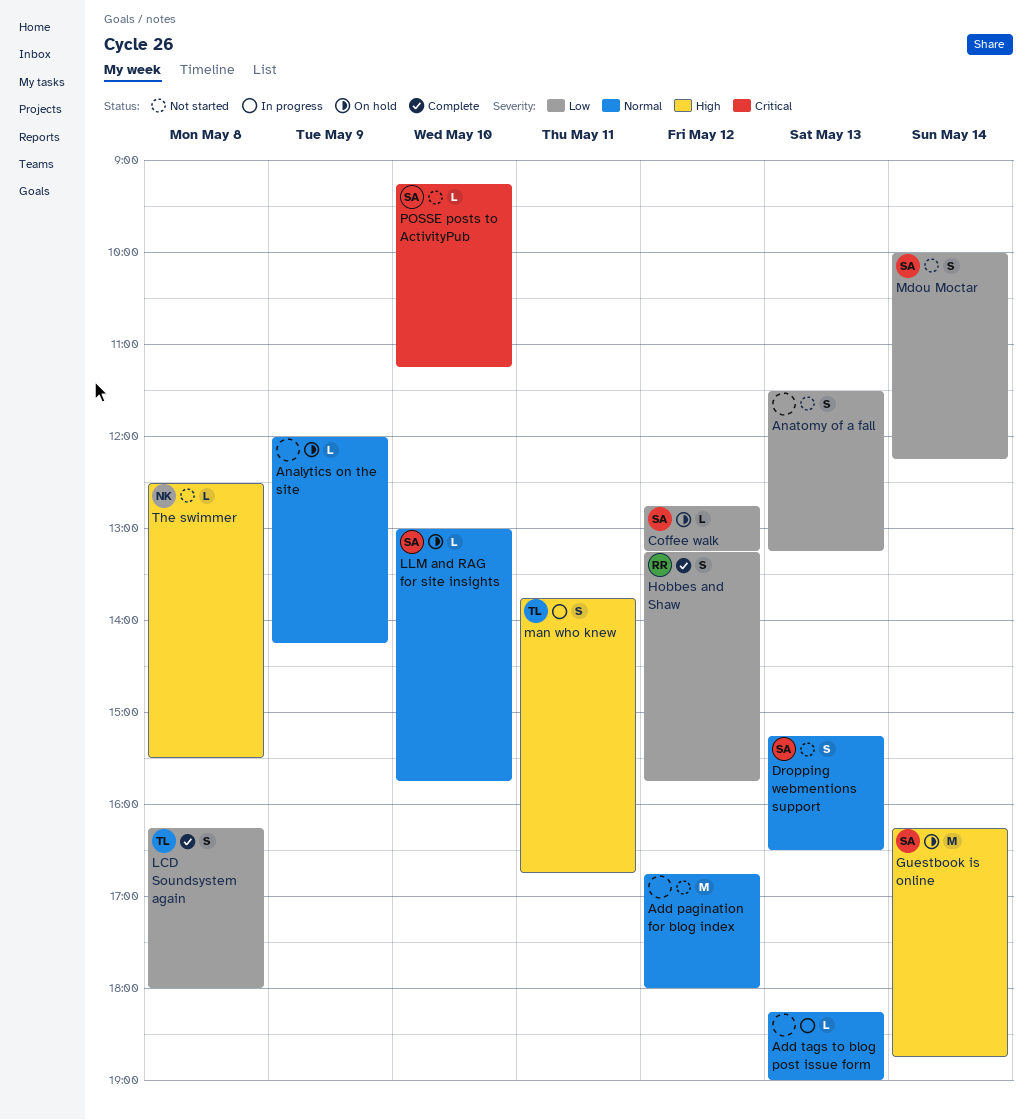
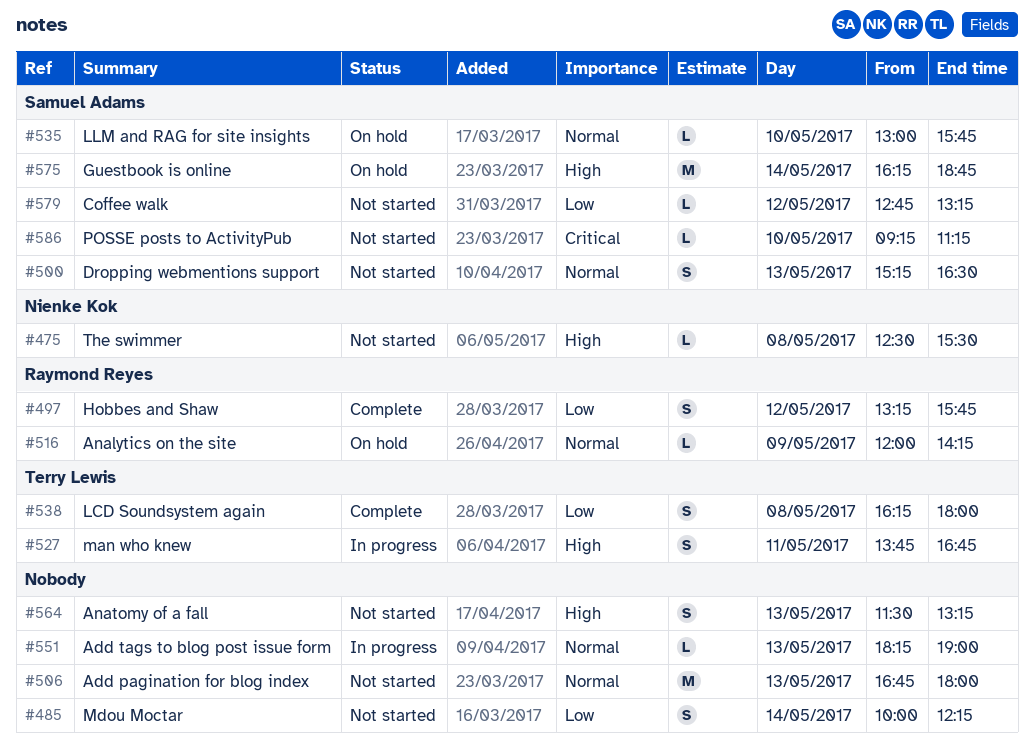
Add pagination for blog index, day: May 12 -> May 13
Analytics on the site, owner: none -> Raymond Reyes
Anatomy of a fall, priority: Low -> High
Coffee walk, status: On hold -> Not started
Mdou Moctar, owner: Samuel Adams -> none

